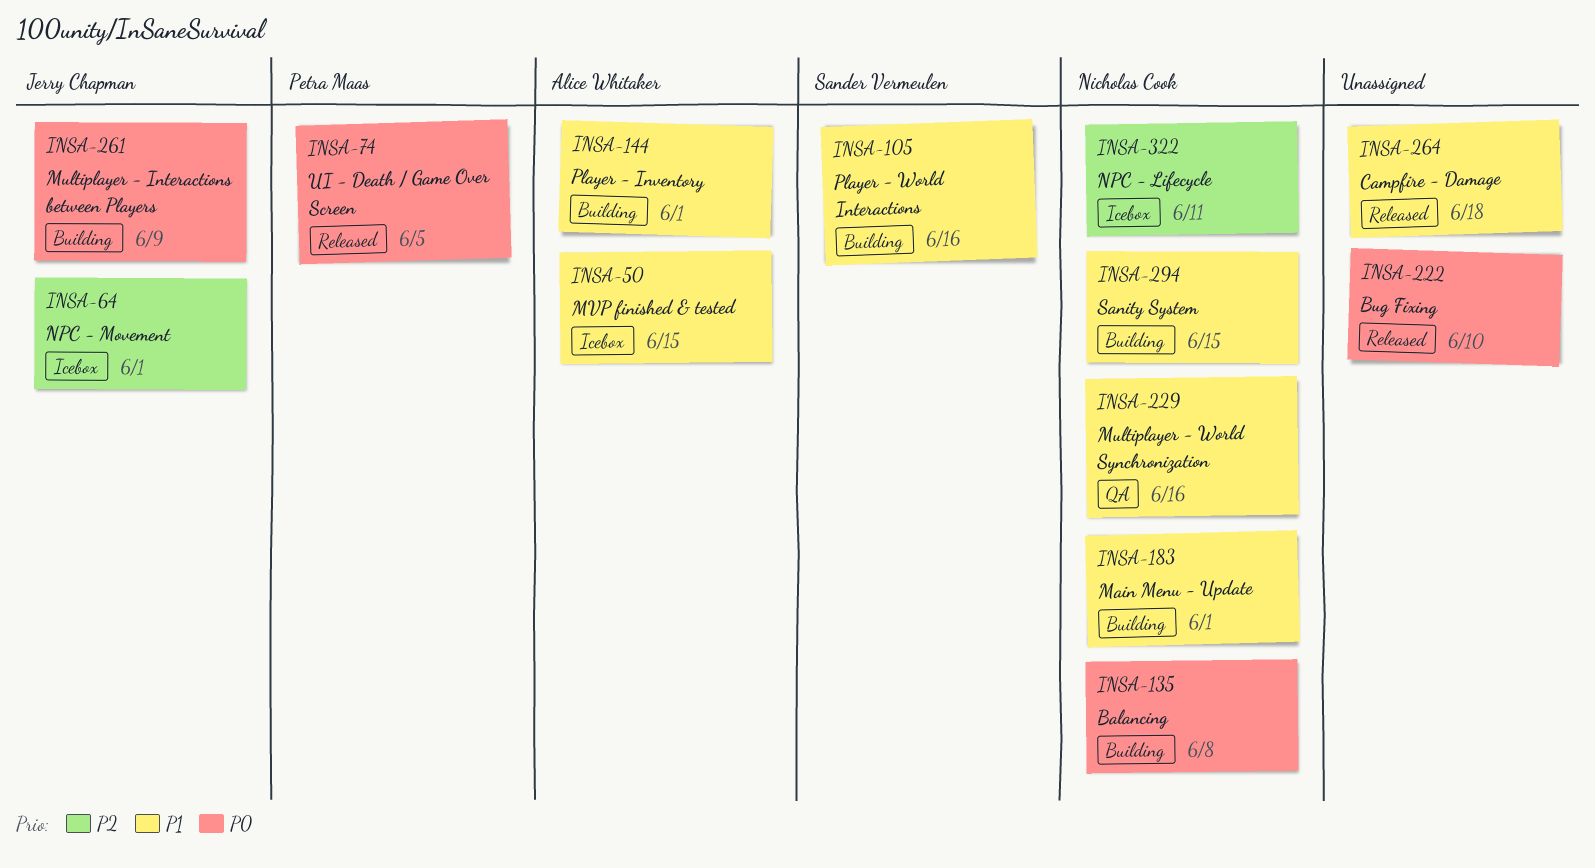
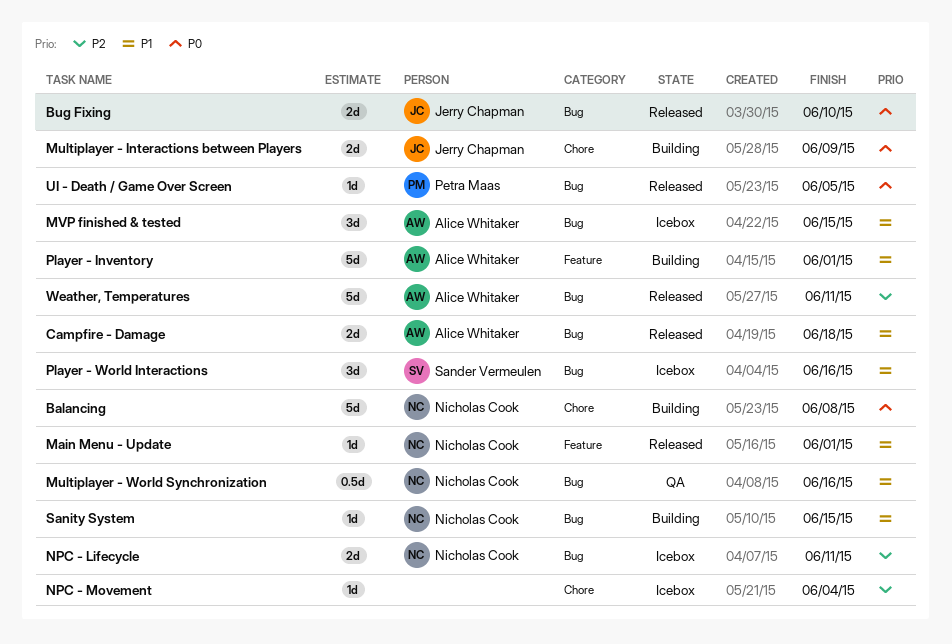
Bug Fixing, owner: none -> Jerry Chapman
Campfire - Damage, owner: none -> Alice Whitaker
Main Menu - Update, status: Building -> Released
NPC - Movement, owner: Jerry Chapman -> none
NPC - Movement, due: Jun 1 -> Jun 4
Player - World Interactions, status: Building -> Icebox
Weather, Temperatures: none -> present

